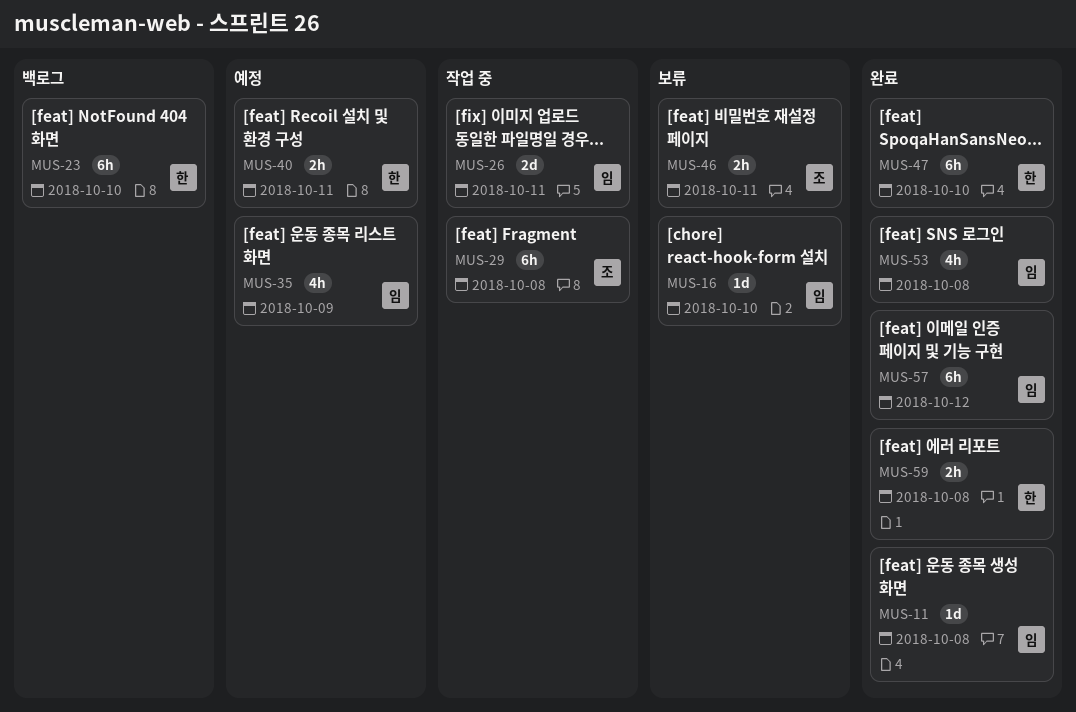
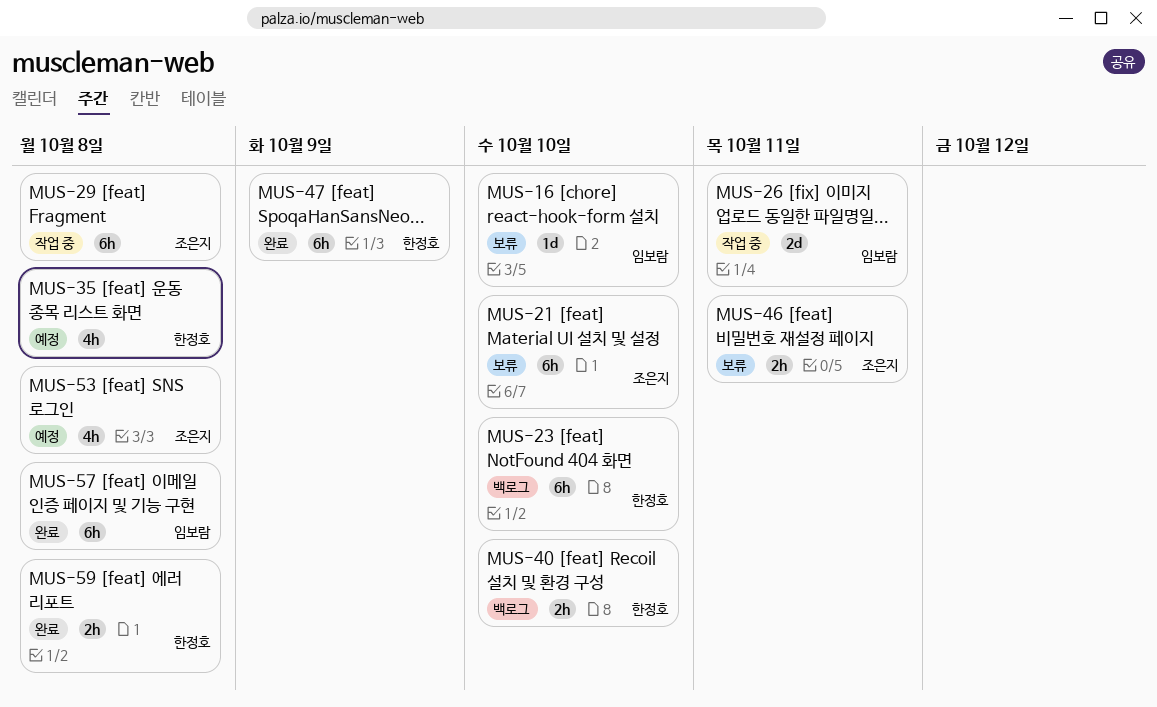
MUS-11: present -> none
MUS-21: none -> present
MUS-35, owner: 임보람 -> 한정호
MUS-35, due: Oct 9 -> Oct 8
MUS-40, status: 예정 -> 백로그
MUS-40, due: Oct 11 -> Oct 10
MUS-47, due: Oct 10 -> Oct 9
MUS-53, status: 완료 -> 예정
MUS-53, owner: 임보람 -> 조은지
MUS-57, due: Oct 12 -> Oct 8

